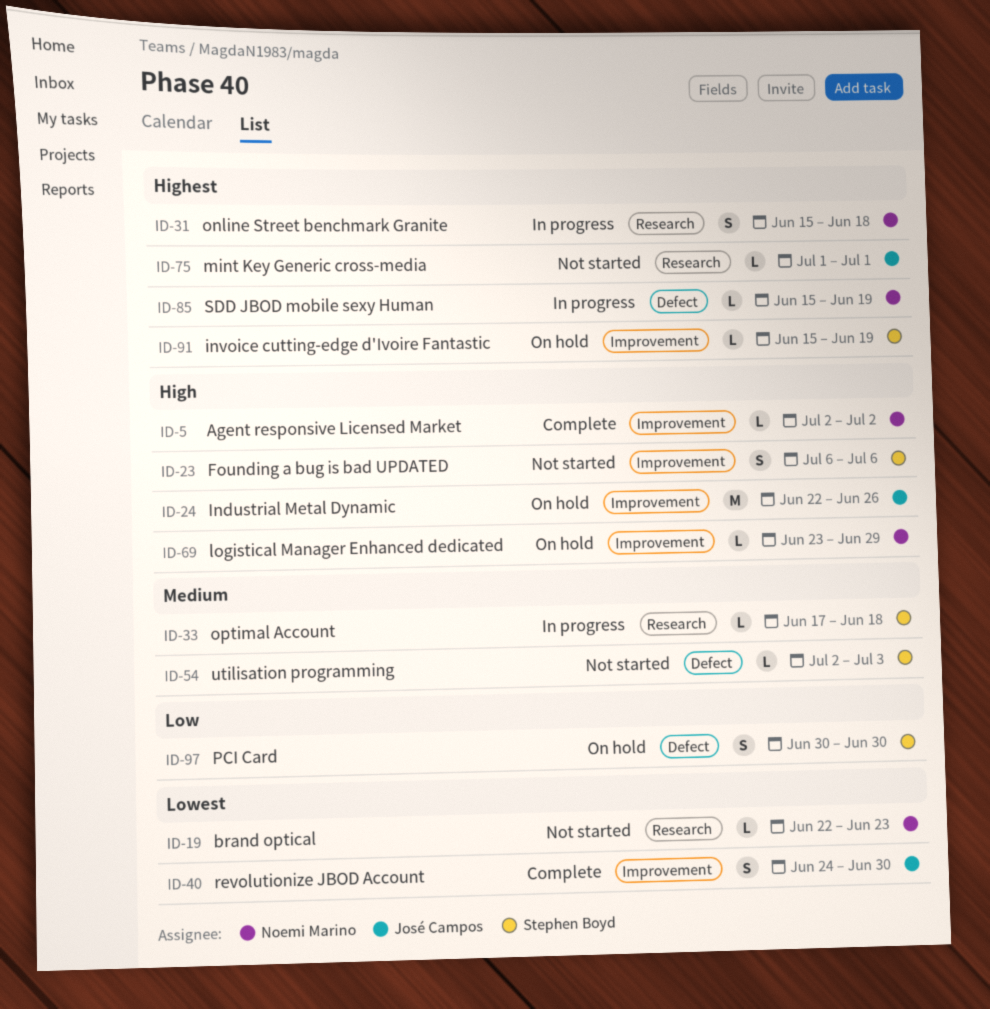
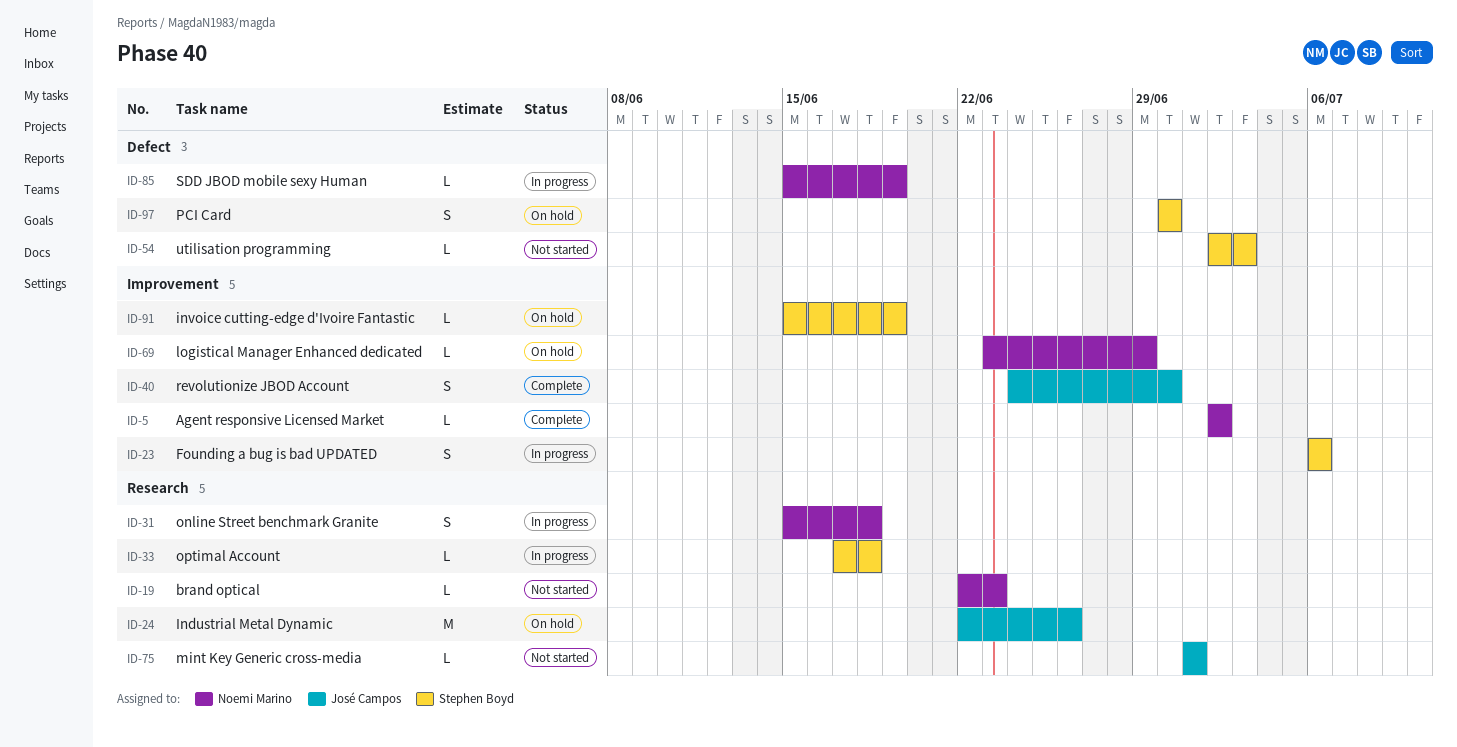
ID-23, status: Not started -> In progress
ID-24, label: Improvement -> Research

